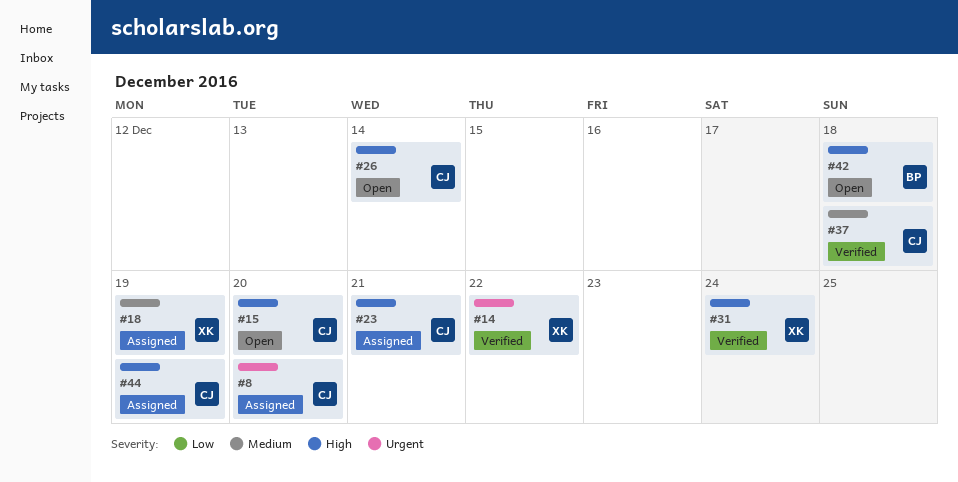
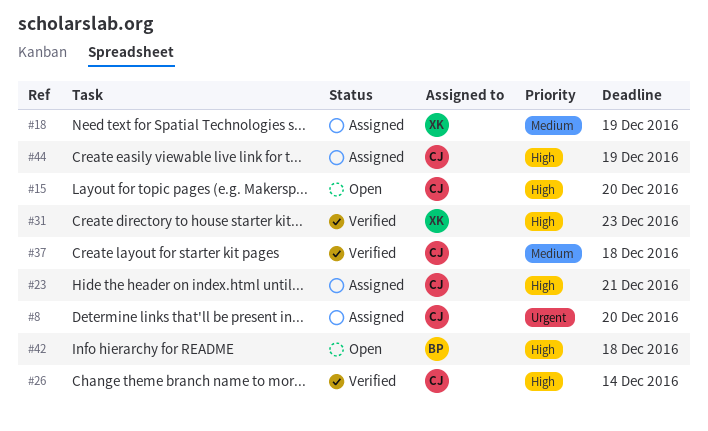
#14: present -> none
#26, status: Open -> Verified
#31, due: Dec 24 -> Dec 23

